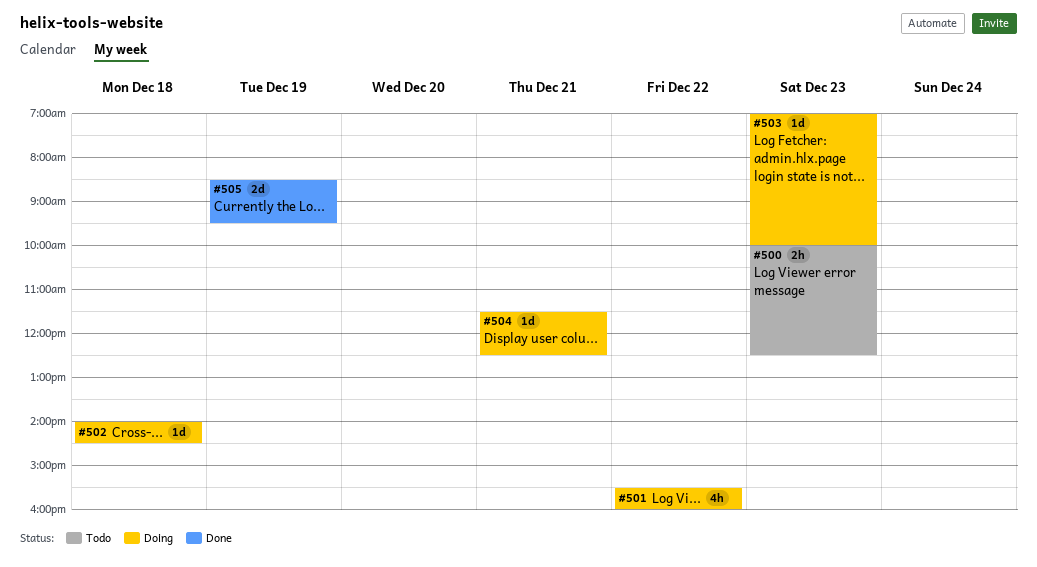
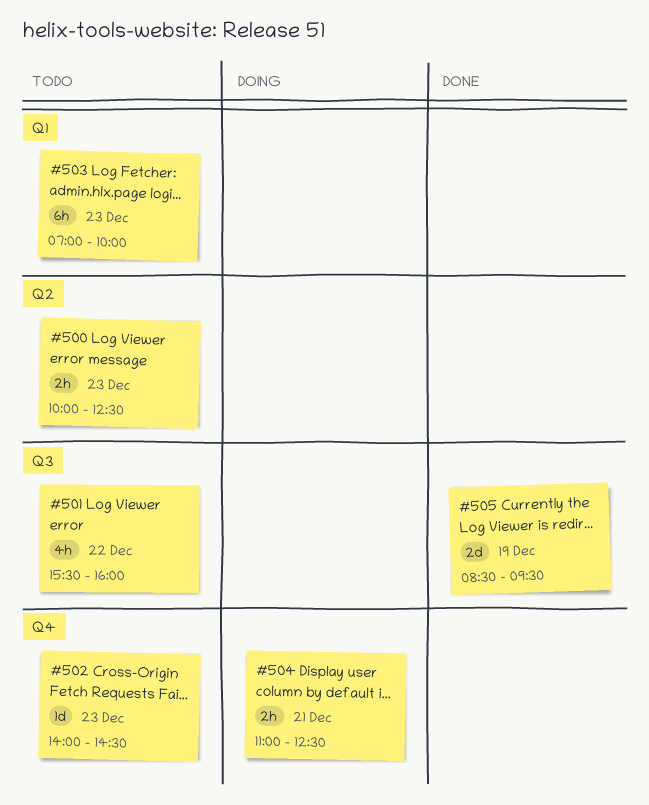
#501, status: Doing -> Todo
#502, status: Doing -> Todo
#502, day: Dec 18 -> Dec 23
#503, status: Doing -> Todo
#503, estimate: 1d -> 6h
#504, estimate: 1d -> 2h
#504, begins: 11:30 -> 11:00

